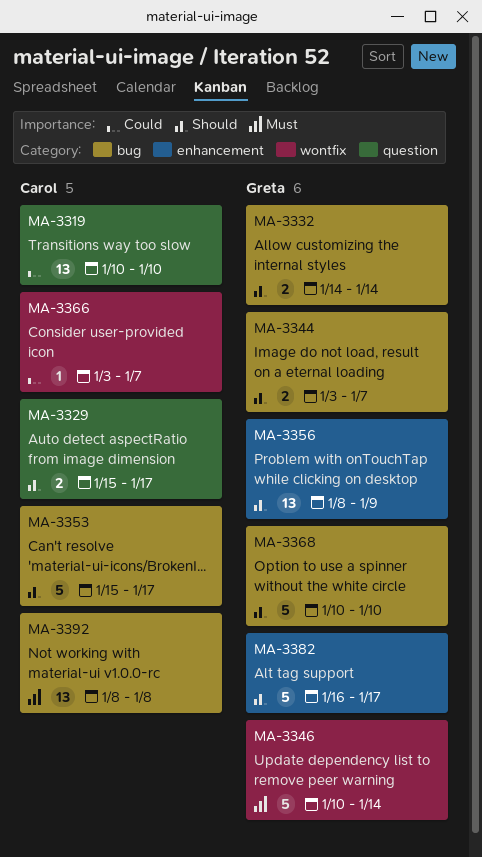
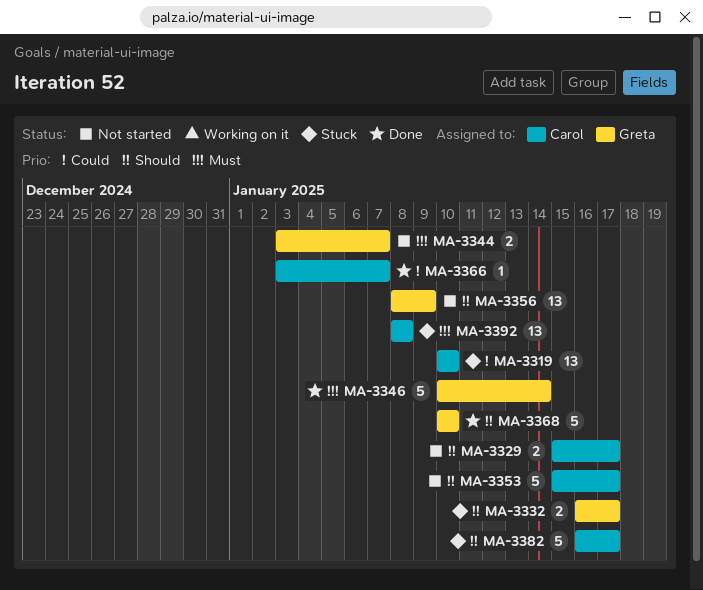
MA-3332, start: Jan 14 -> Jan 16
MA-3332, due: Jan 14 -> Jan 17
MA-3344, priority: Should -> Must
MA-3382, owner: Greta -> Carol

